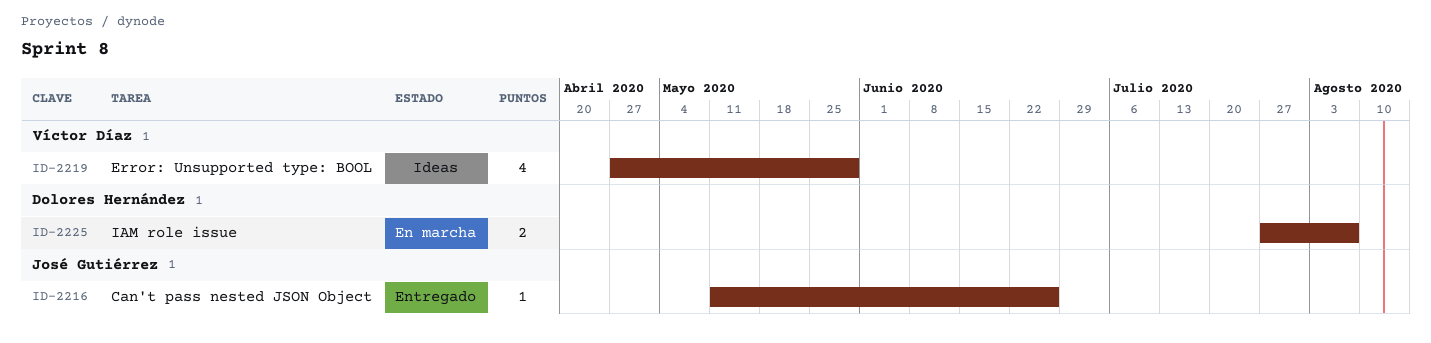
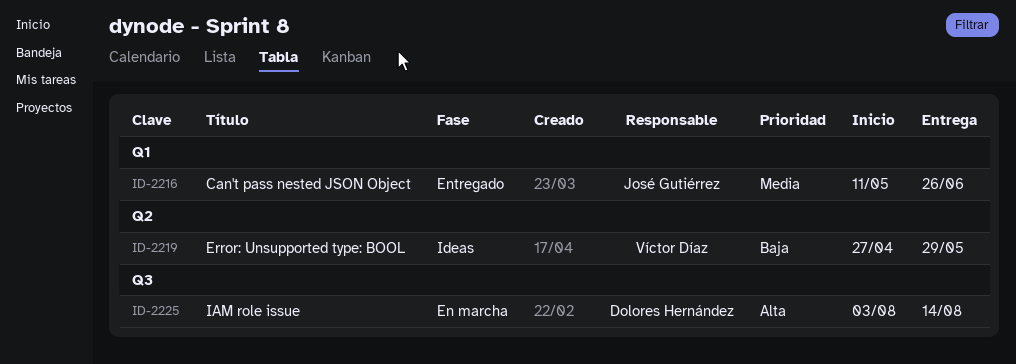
ID-2225, start: Jul 27 -> Aug 3
ID-2225, due: Aug 7 -> Aug 14

